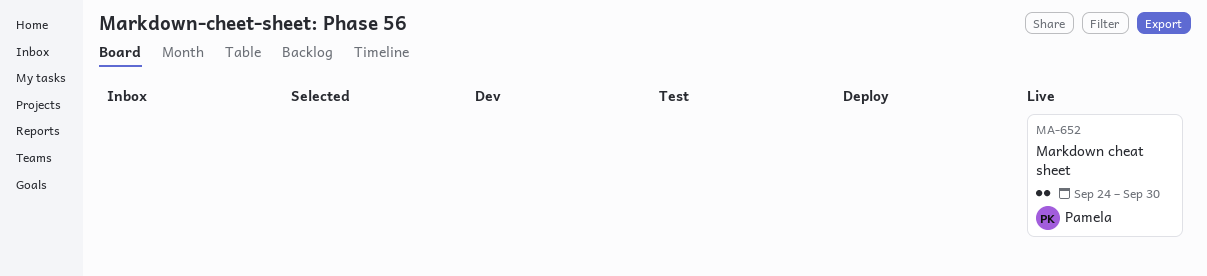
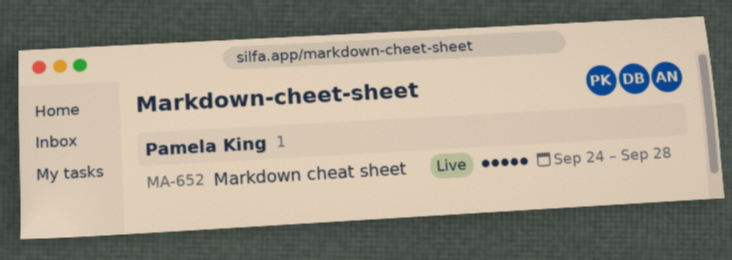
MA-652, estimate: 2 -> 5
MA-652, due: Sep 30 -> Sep 28

